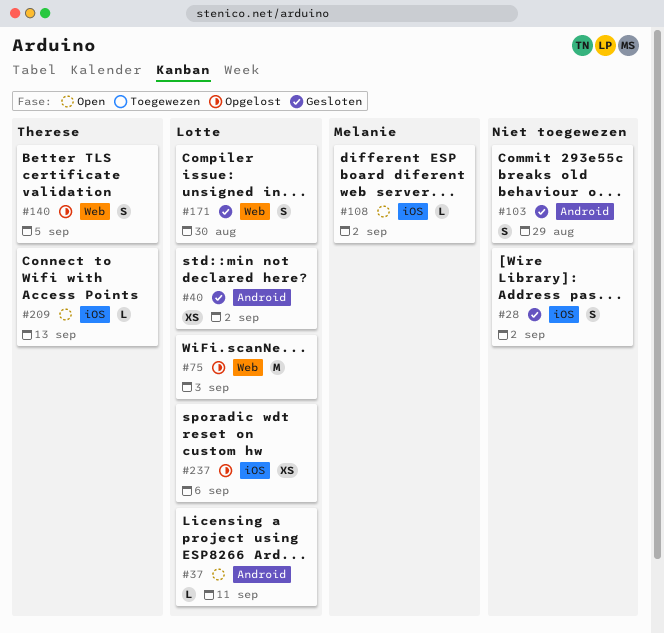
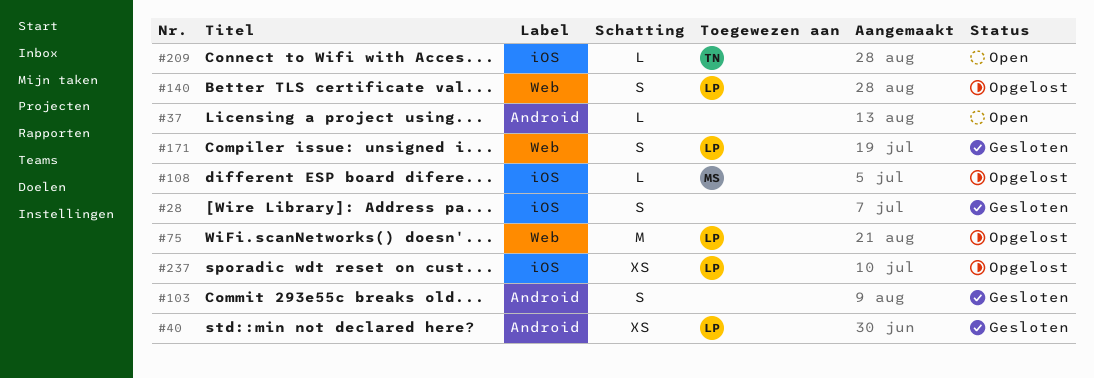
#37, owner: Lotte -> none
#108, status: Open -> Opgelost
#140, owner: Therese -> Lotte

